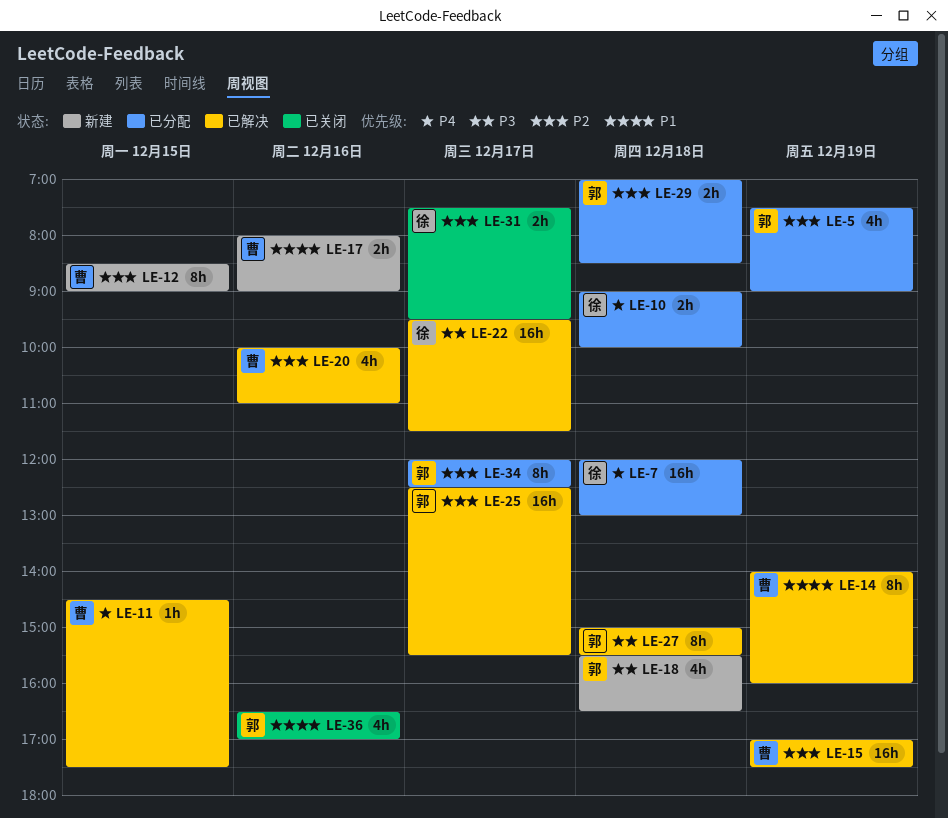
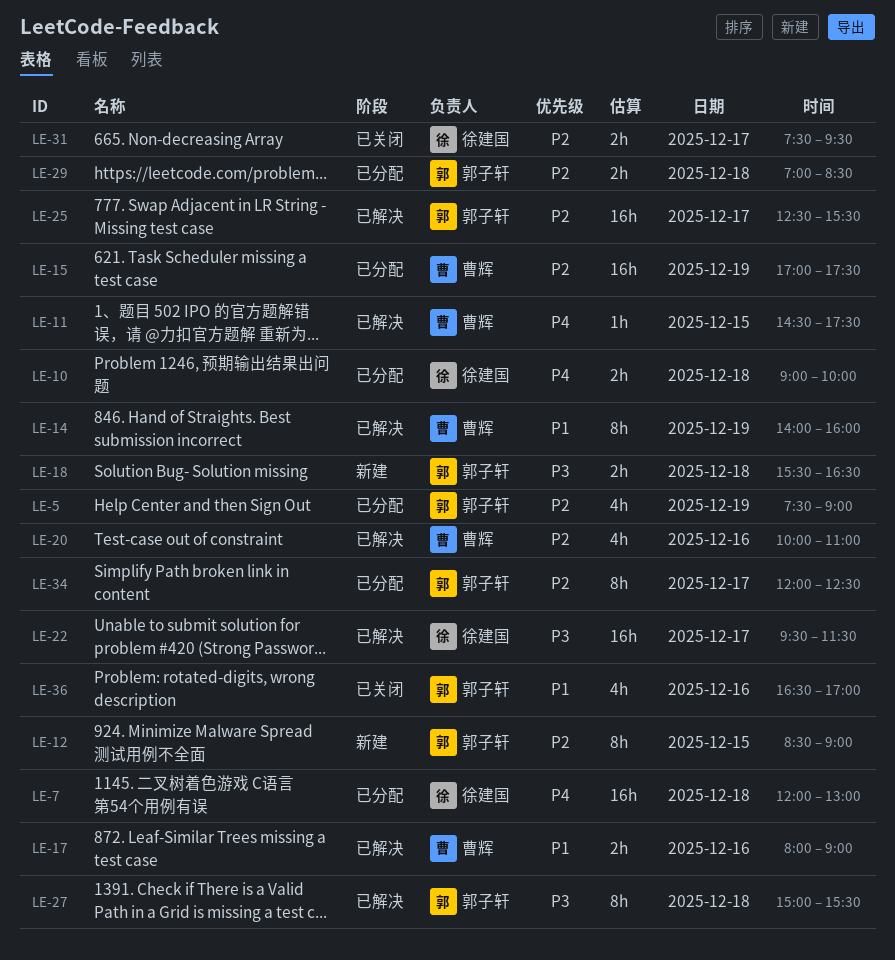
LE-12, owner: 曹辉 -> 郭子轩
LE-15, status: 已解决 -> 已分配
LE-17, status: 新建 -> 已解决
LE-18, estimate: 4h -> 2h

